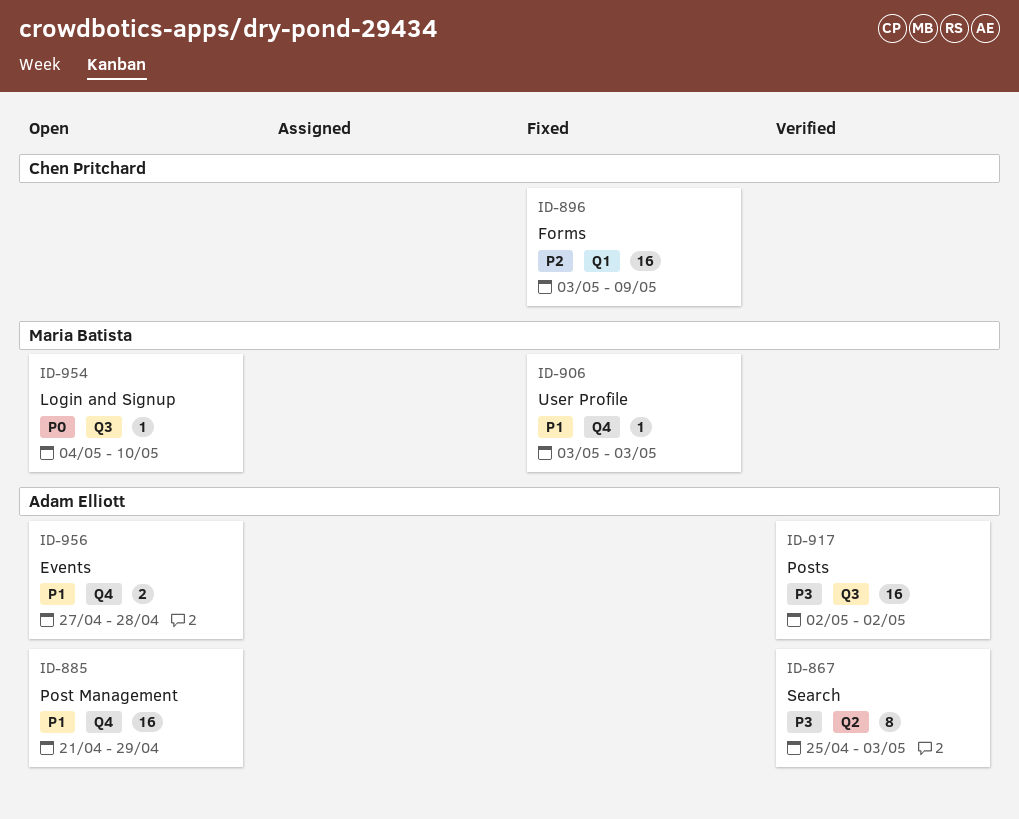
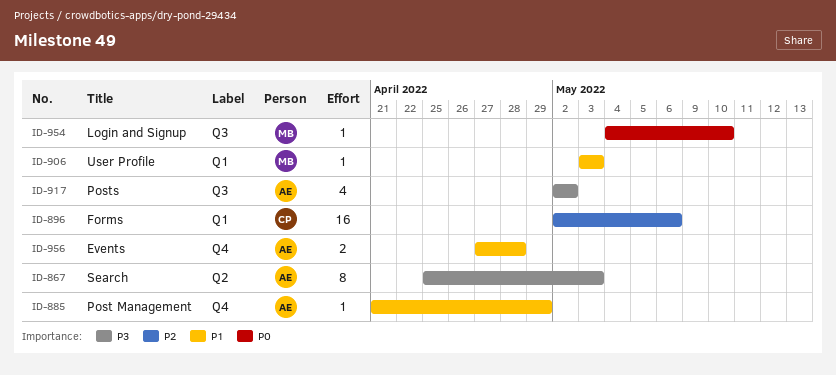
ID-885, estimate: 16 -> 1
ID-896, start: May 3 -> May 2
ID-896, due: May 9 -> May 6
ID-906, label: Q4 -> Q1
ID-917, estimate: 16 -> 4

